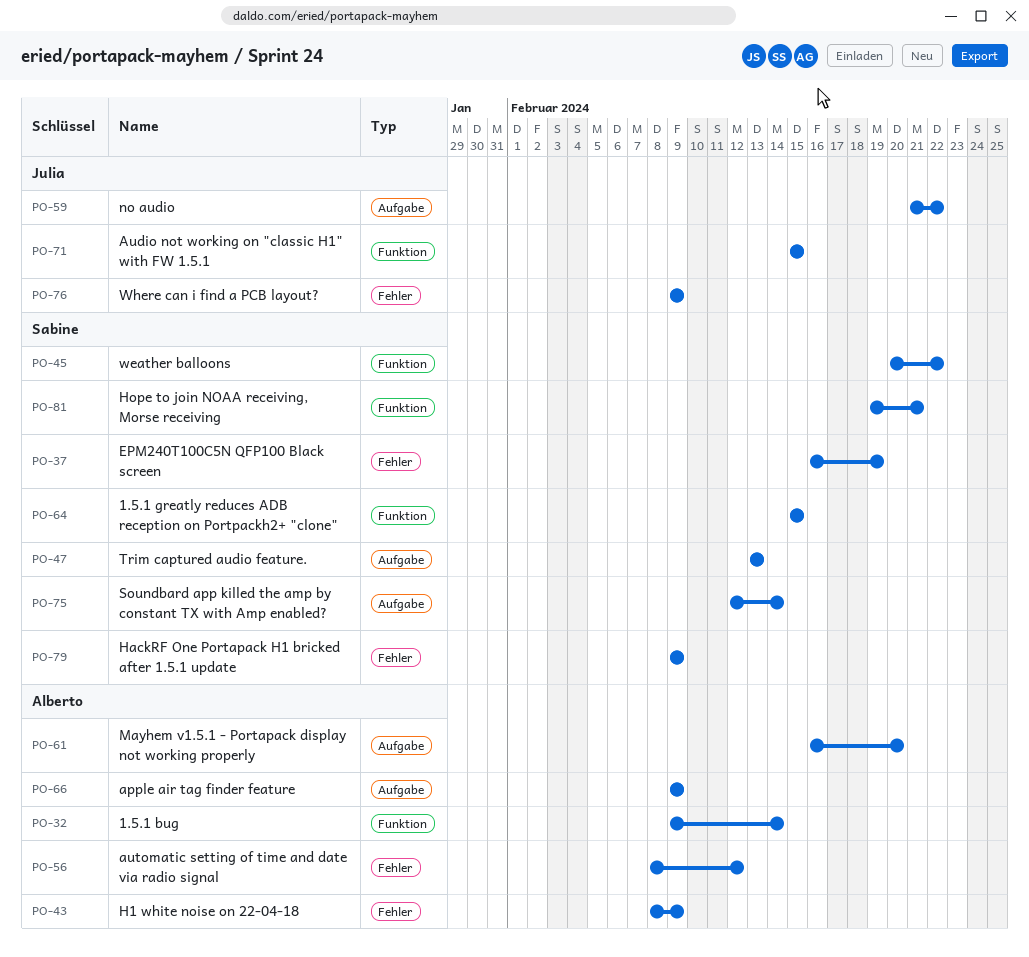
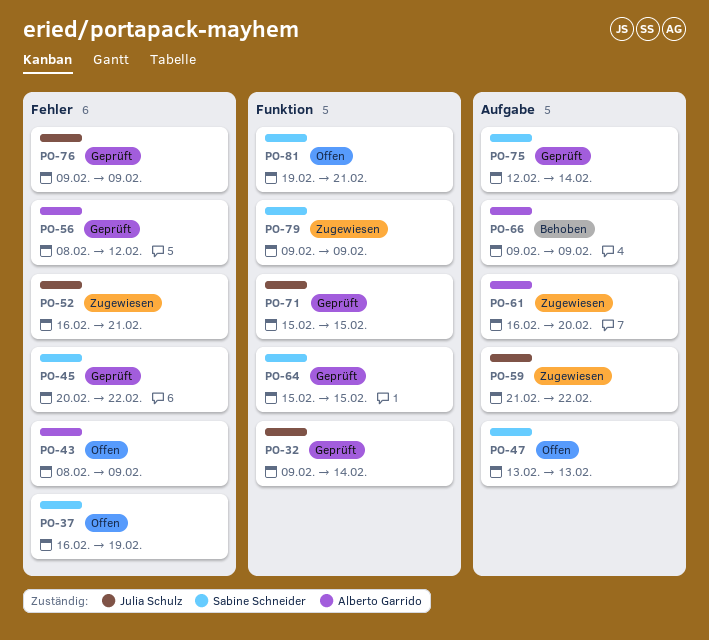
PO-32, owner: Alberto Garrido -> Julia Schulz
PO-45, label: Funktion -> Fehler
PO-52: none -> present
PO-79, label: Fehler -> Funktion

